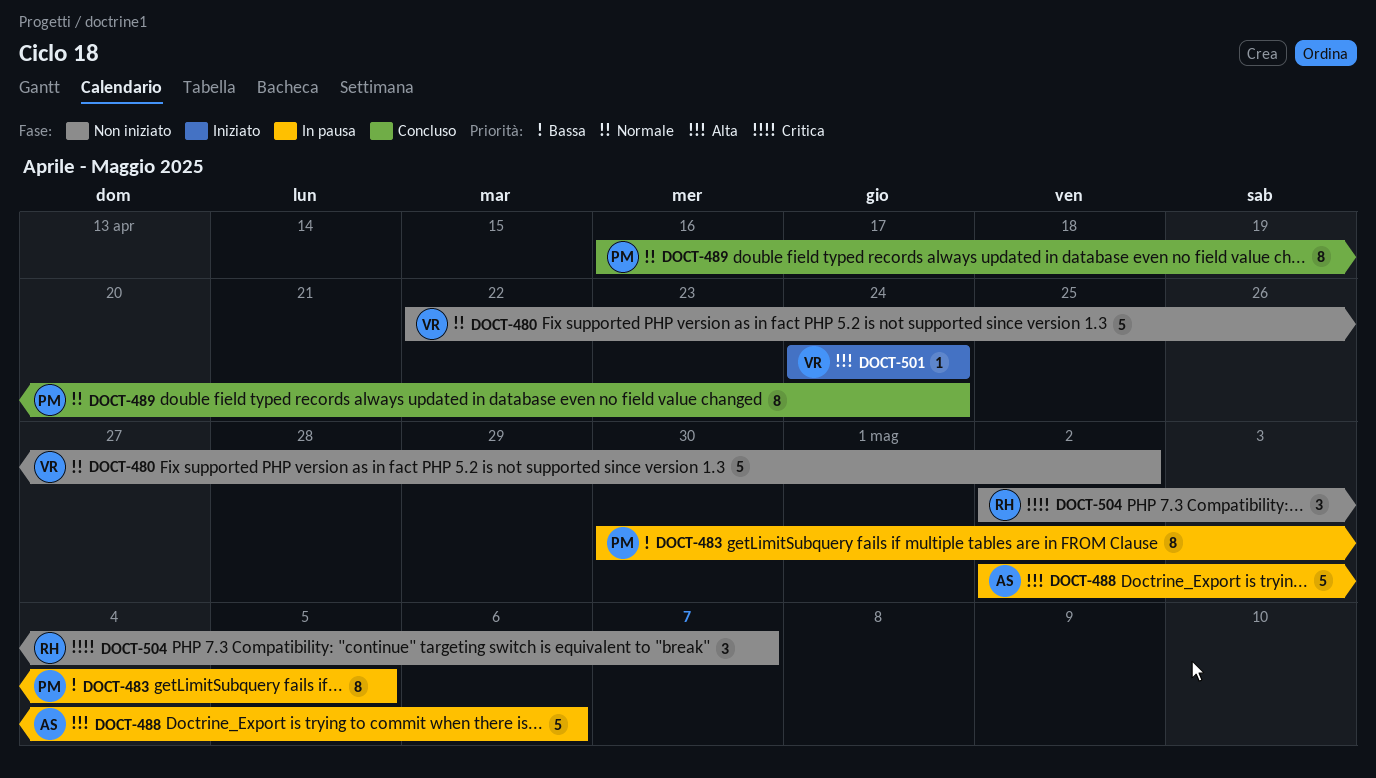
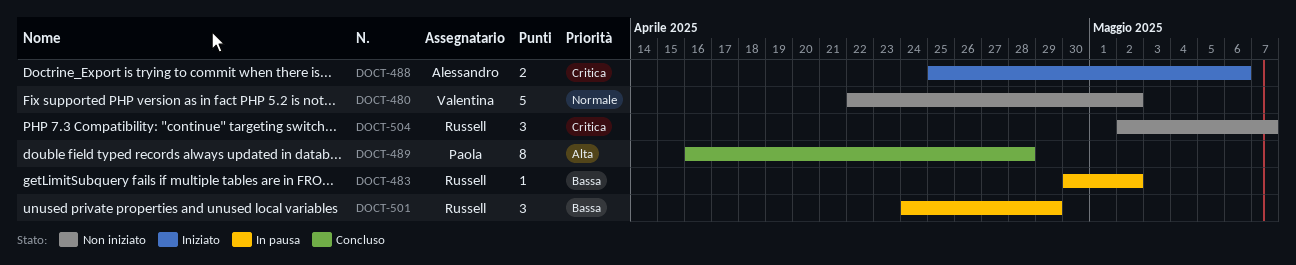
DOCT-483, owner: Paola -> Russell
DOCT-483, estimate: 8 -> 1
DOCT-483, due: May 5 -> May 2
DOCT-488, status: In pausa -> Iniziato
DOCT-488, priority: Alta -> Critica
DOCT-488, estimate: 5 -> 2
DOCT-488, start: May 2 -> Apr 25
DOCT-489, priority: Normale -> Alta
DOCT-489, due: Apr 24 -> Apr 28
DOCT-501, status: Iniziato -> In pausa
DOCT-501, owner: Valentina -> Russell
DOCT-501, priority: Alta -> Bassa
DOCT-501, estimate: 1 -> 3
DOCT-501, due: Apr 24 -> Apr 29

